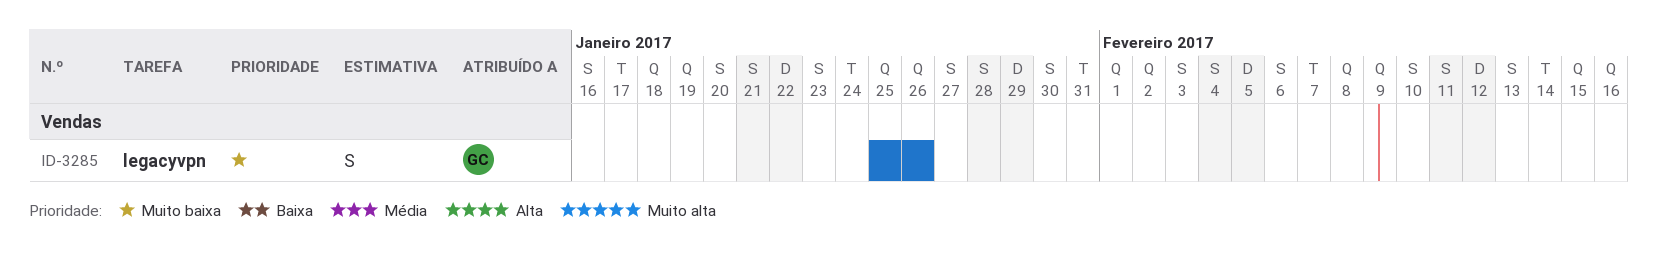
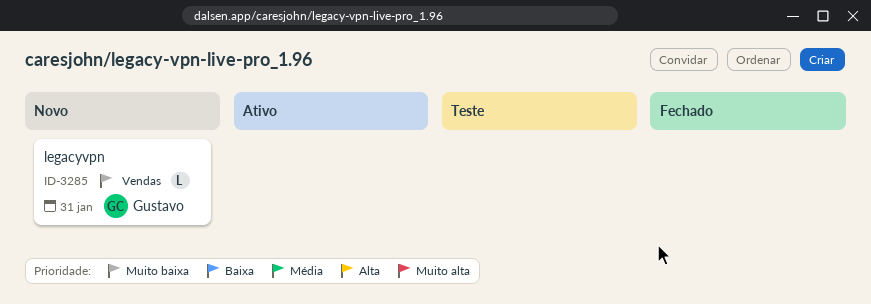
ID-3285, estimate: S -> L
ID-3285, due: Jan 26 -> Jan 31

